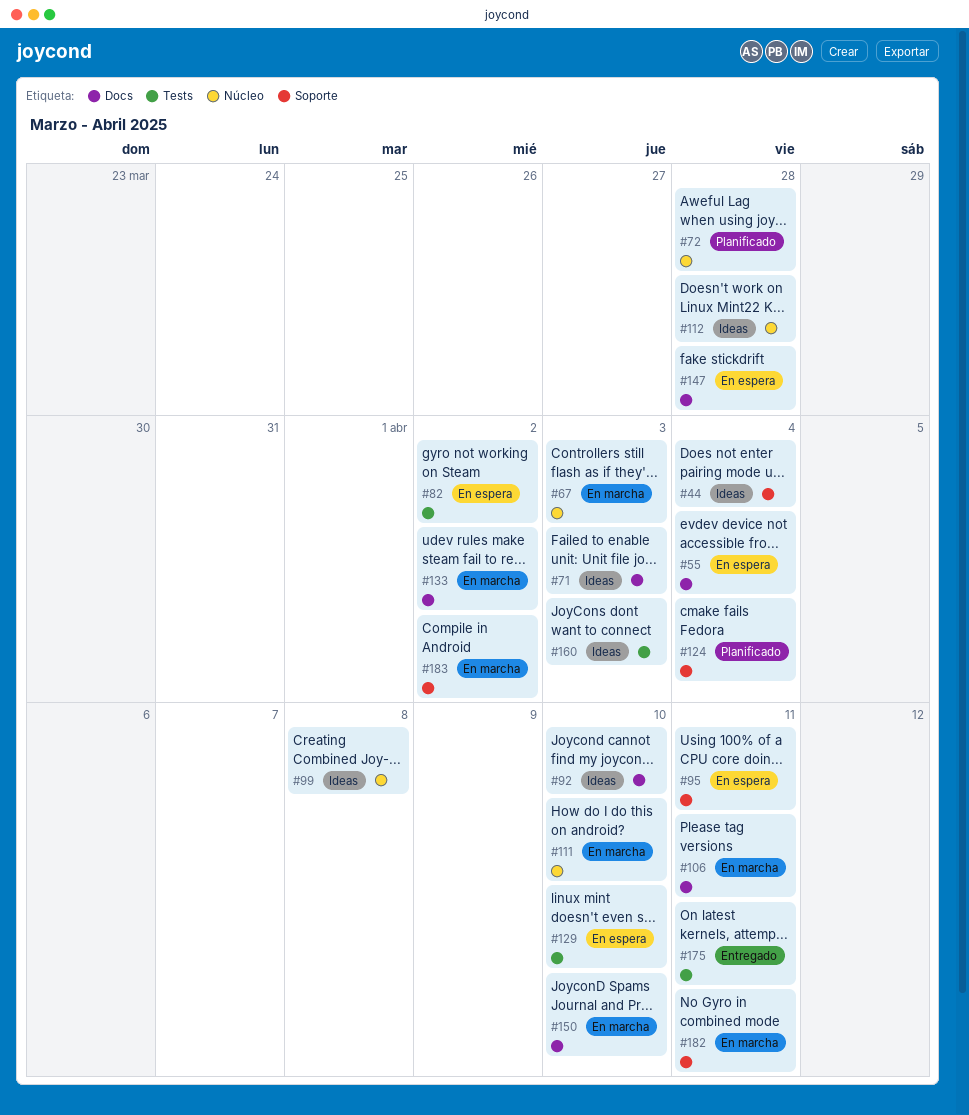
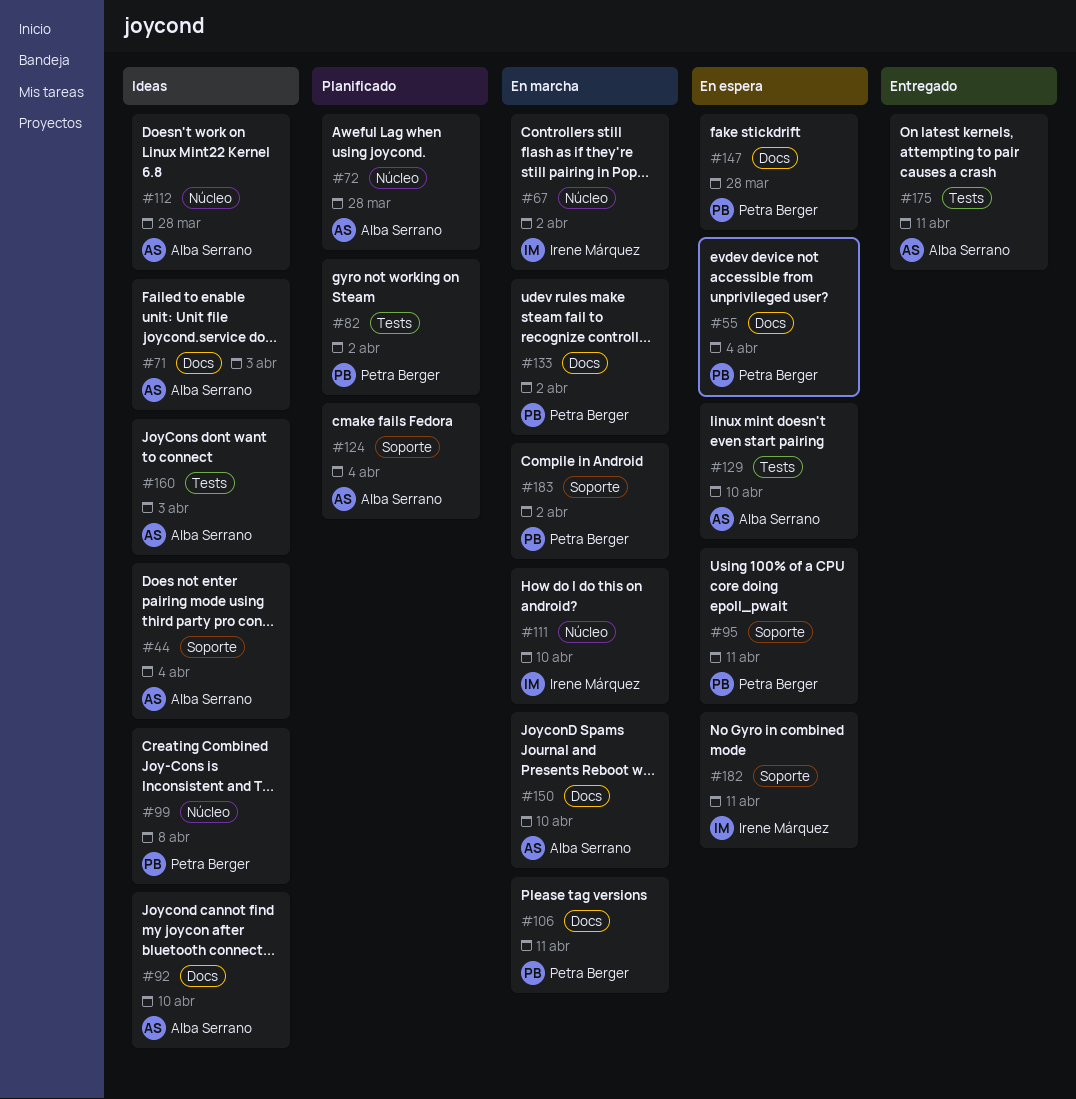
#67, due: Apr 3 -> Apr 2
#82, status: En espera -> Planificado
#182, status: En marcha -> En espera

